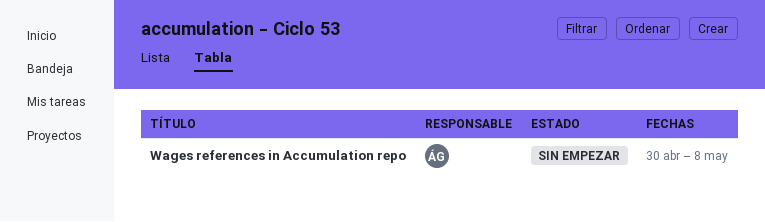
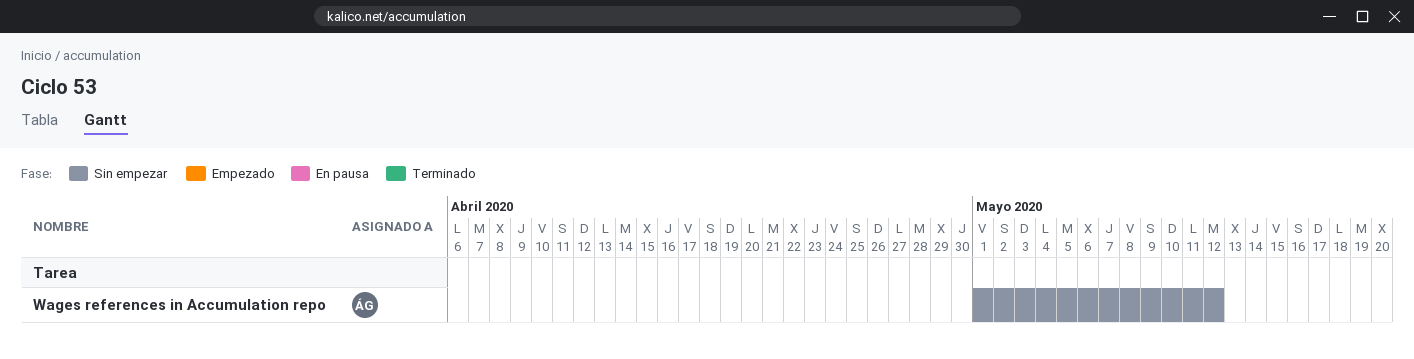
Wages references in Accumulation repo, start: Apr 30 -> May 1
Wages references in Accumulation repo, due: May 8 -> May 12

